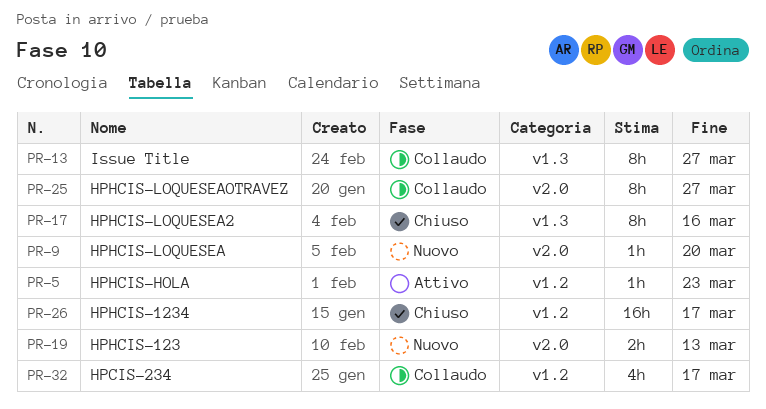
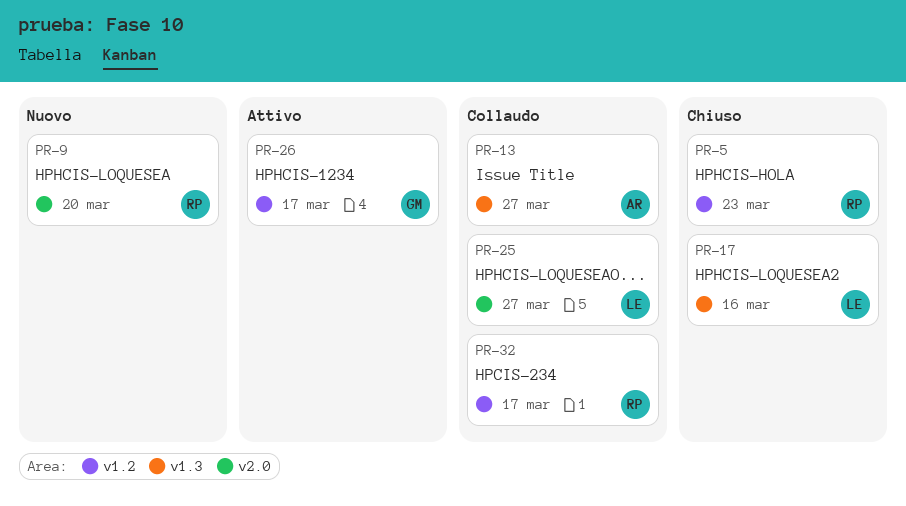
PR-5, status: Attivo -> Chiuso
PR-19: present -> none
PR-26, status: Chiuso -> Attivo

